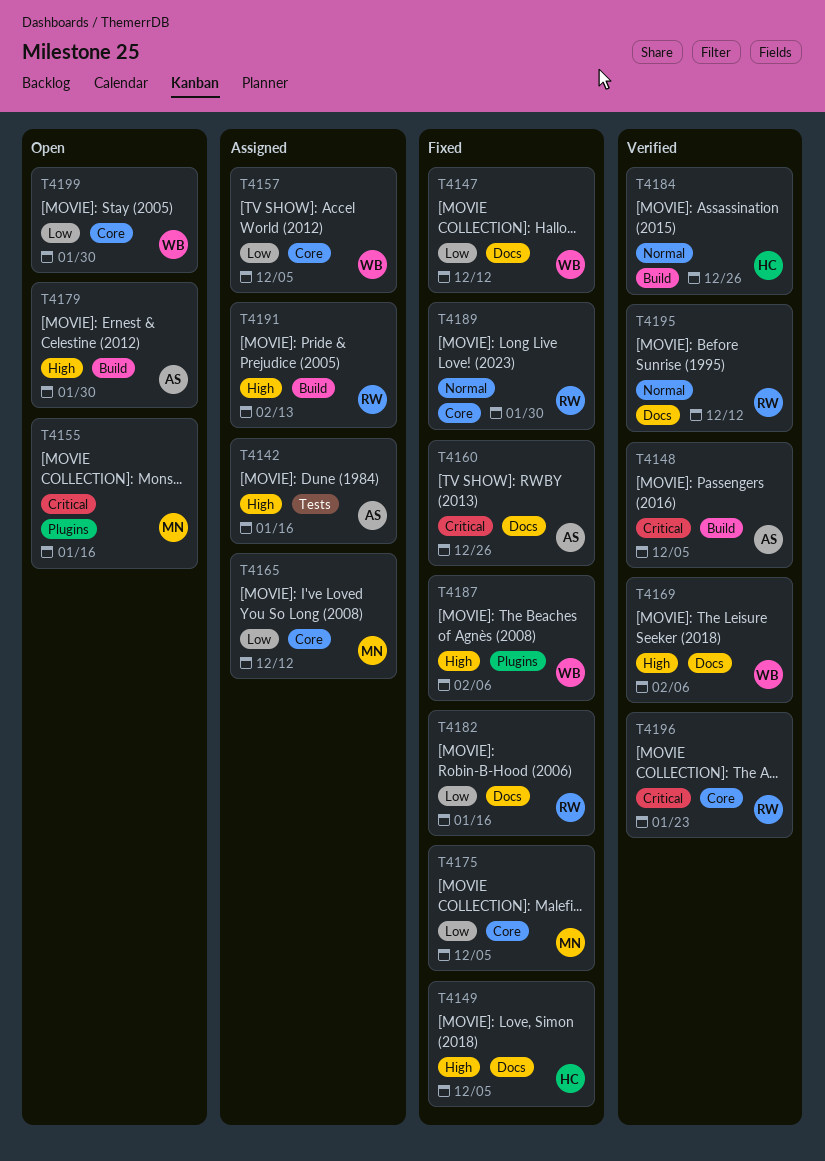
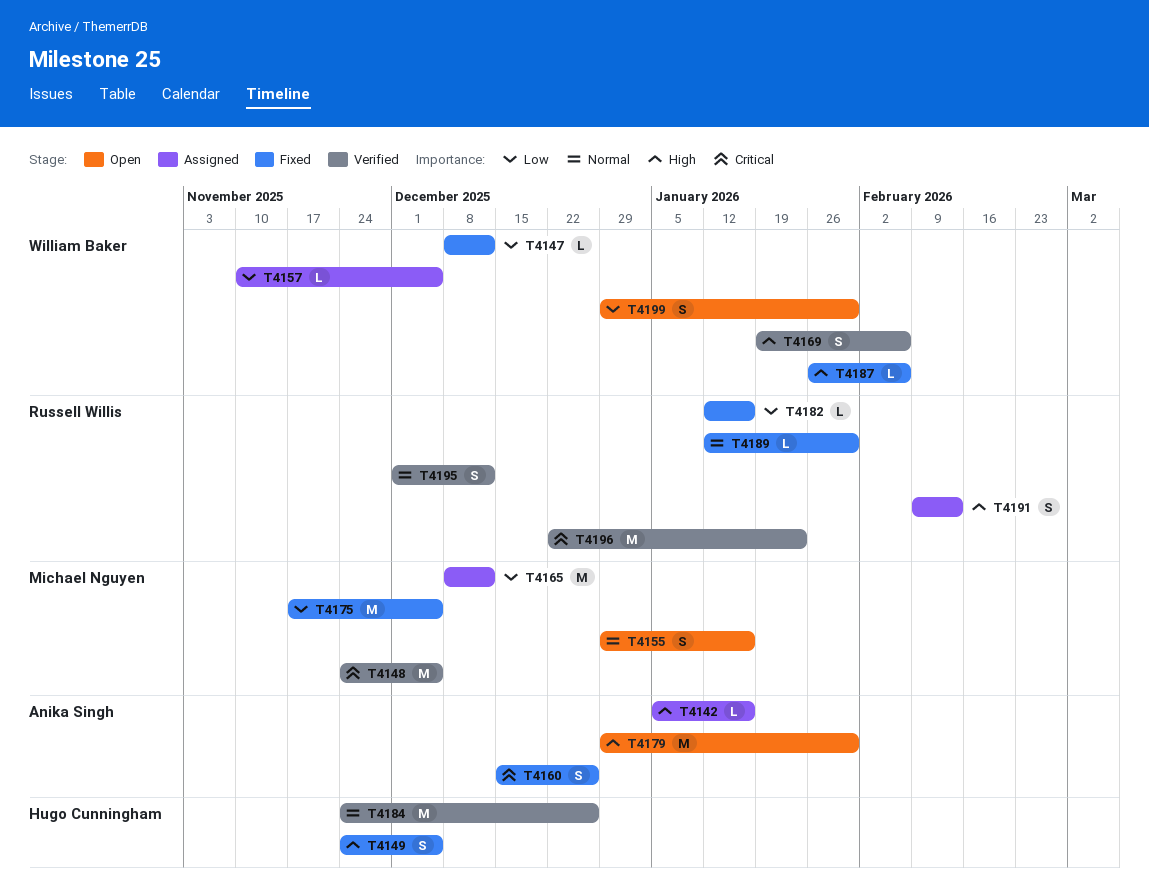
T4148, owner: Anika Singh -> Michael Nguyen
T4155, priority: Critical -> Normal

